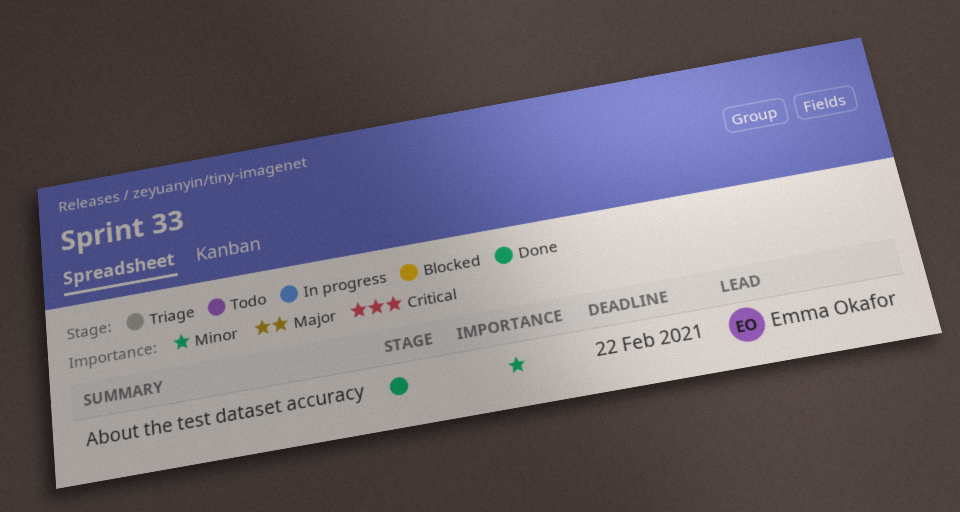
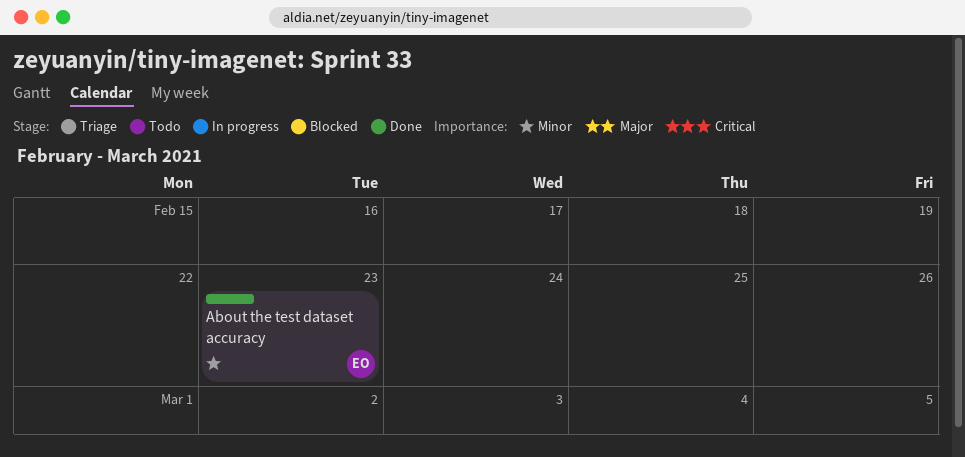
About the test dataset accuracy, due: Feb 22 -> Feb 23

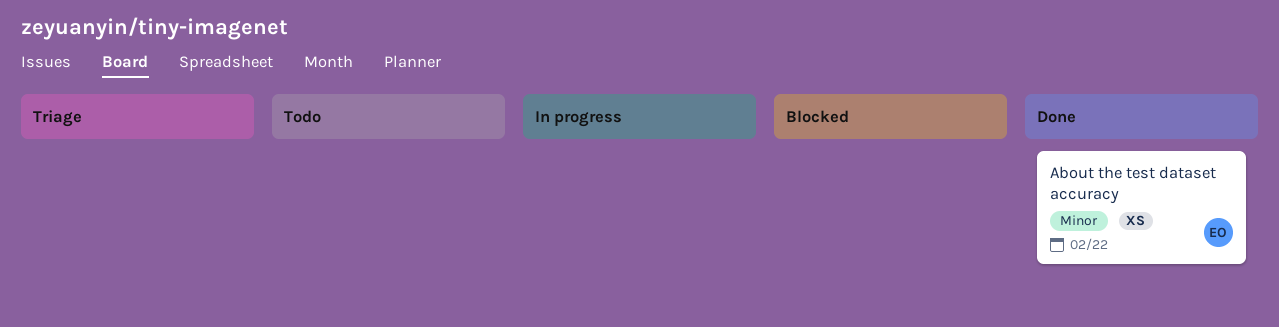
About the test dataset accuracy, due: Feb 23 -> Feb 22

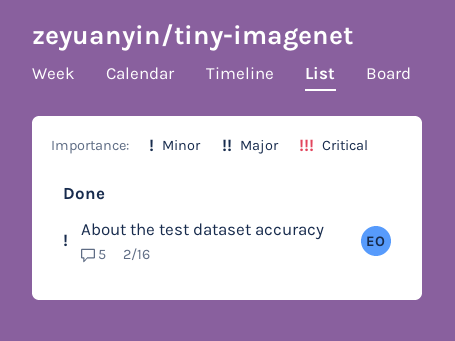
About the test dataset accuracy, due: Feb 22 -> Feb 16

